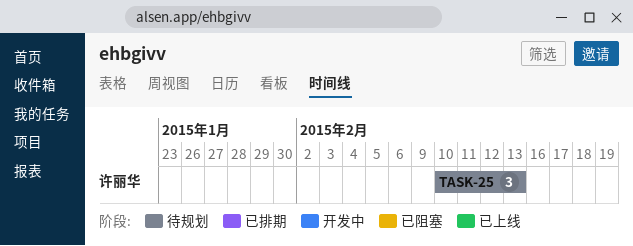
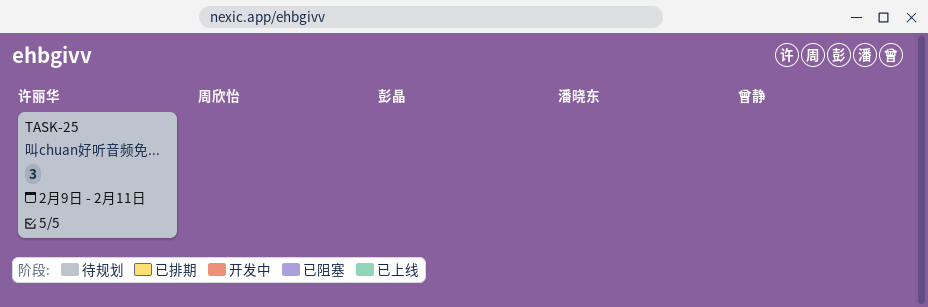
TASK-25, start: Feb 10 -> Feb 9
TASK-25, due: Feb 13 -> Feb 11

